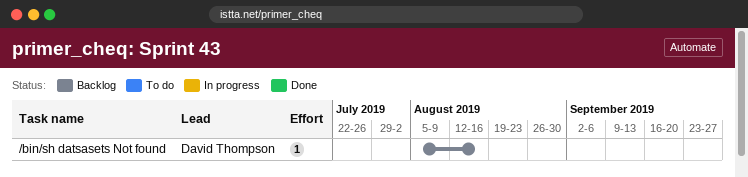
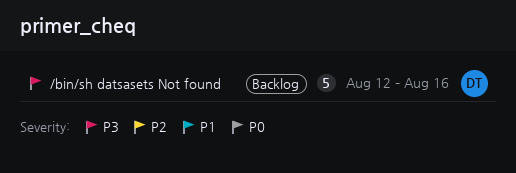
/bin/sh datsasets Not found, estimate: 1 -> 5
/bin/sh datsasets Not found, start: Aug 5 -> Aug 12

